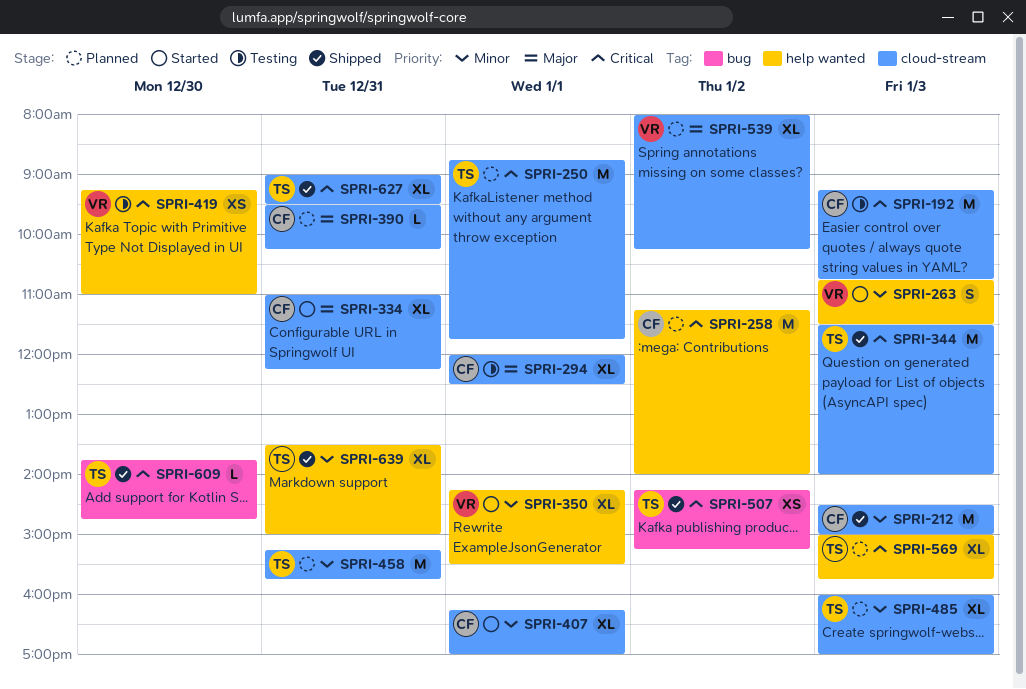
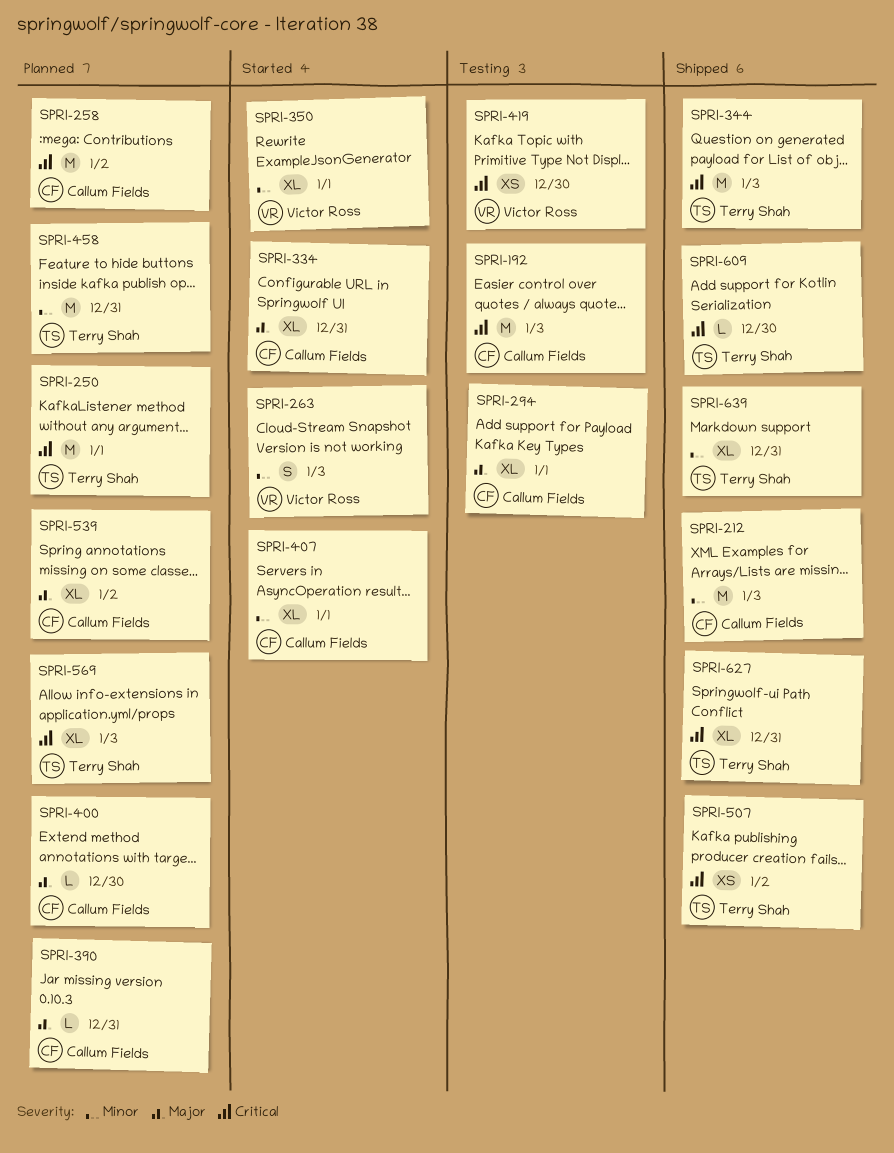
SPRI-400: none -> present
SPRI-485: present -> none
SPRI-539, owner: Victor Ross -> Callum Fields

